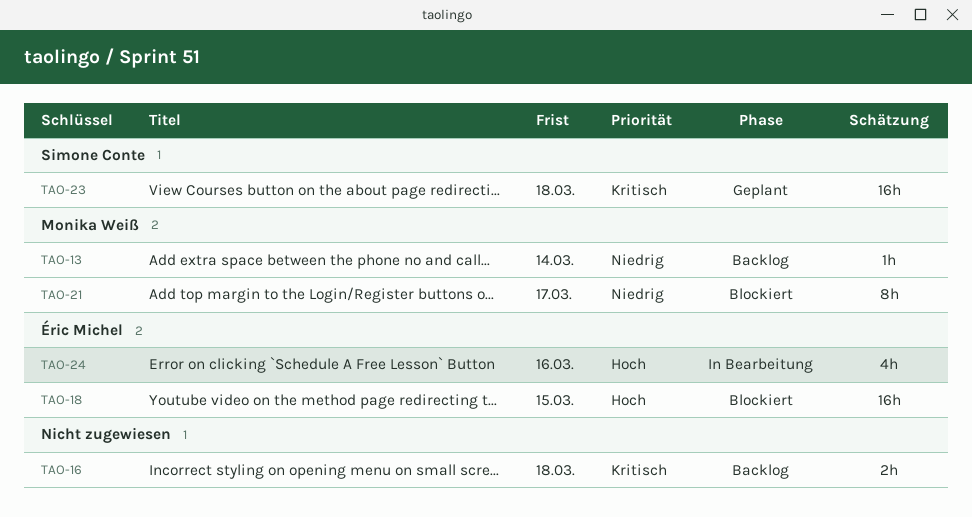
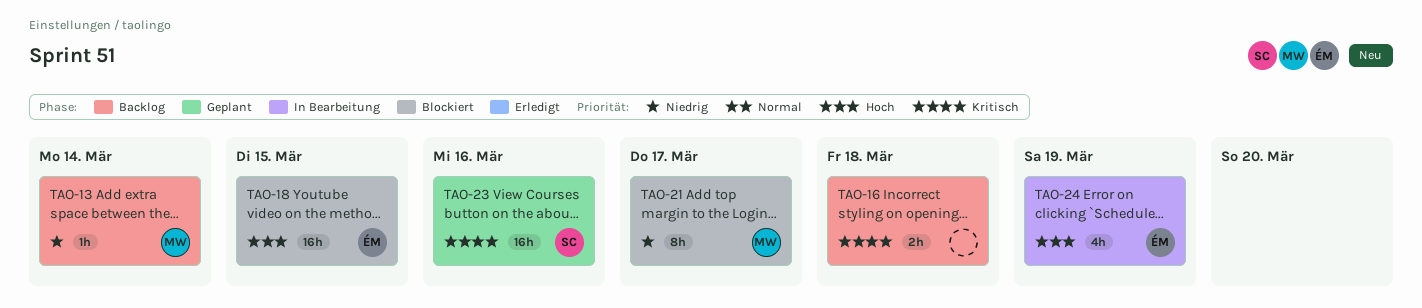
TAO-23, due: Mar 18 -> Mar 16
TAO-24, due: Mar 16 -> Mar 19

